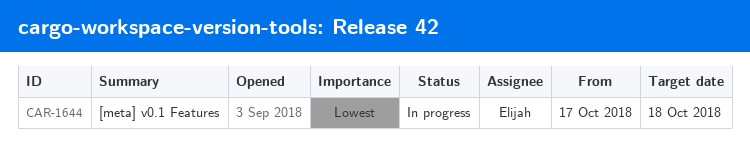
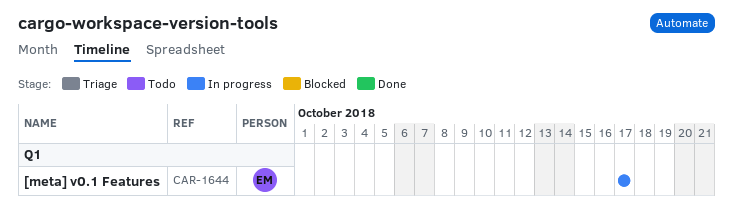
CAR-1644, due: Oct 18 -> Oct 17

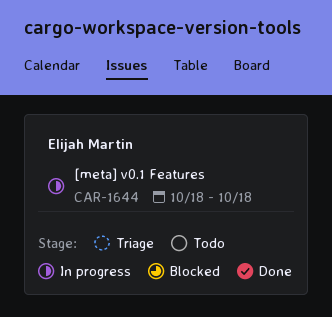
CAR-1644, start: Oct 17 -> Oct 18
CAR-1644, due: Oct 17 -> Oct 18

